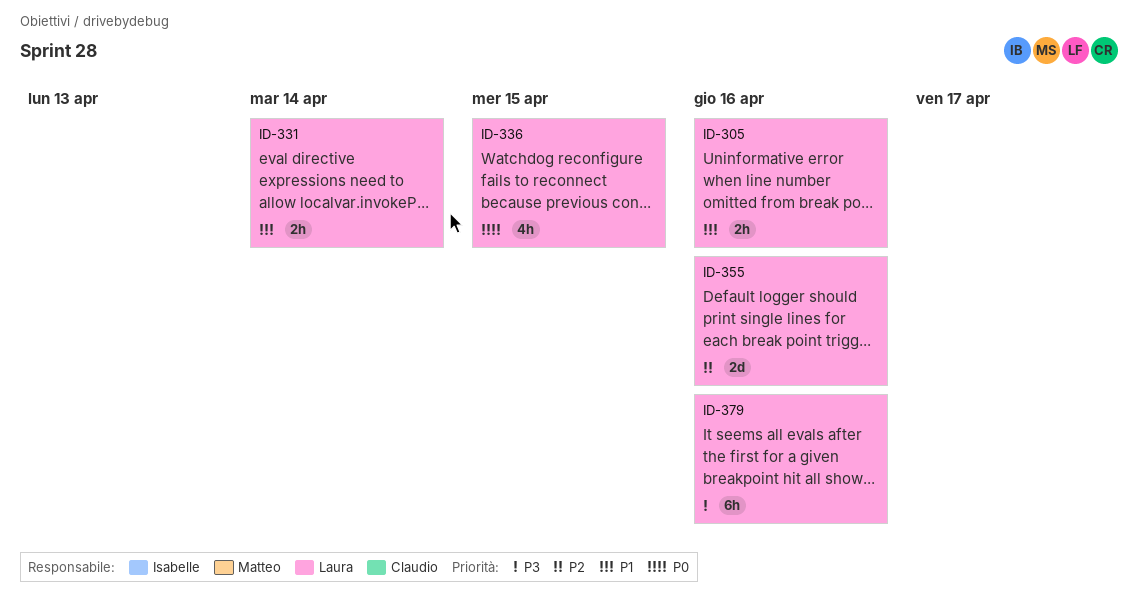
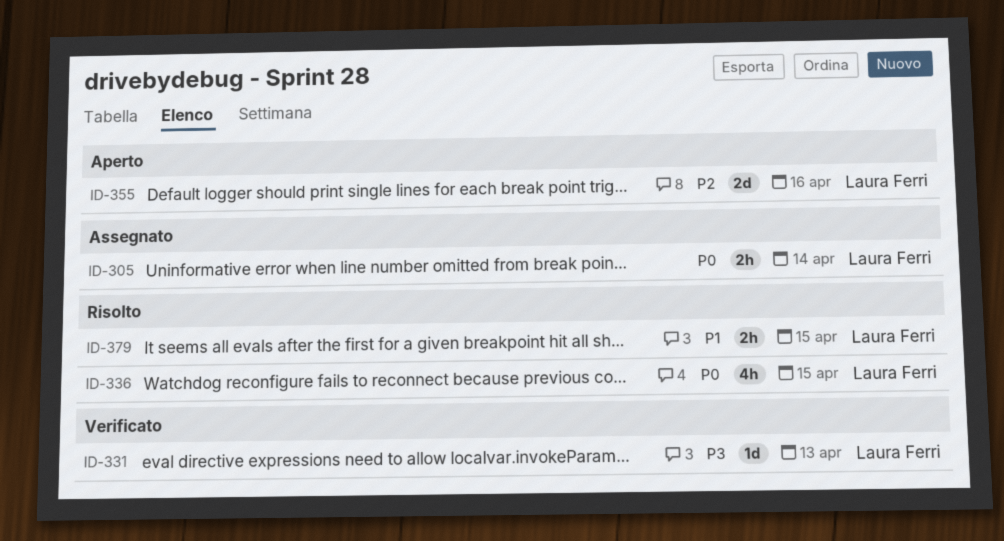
ID-305, priority: P1 -> P0
ID-305, due: Apr 16 -> Apr 14
ID-331, priority: P1 -> P3
ID-331, estimate: 2h -> 1d
ID-331, due: Apr 14 -> Apr 13
ID-379, priority: P3 -> P1
ID-379, estimate: 6h -> 2h
ID-379, due: Apr 16 -> Apr 15

